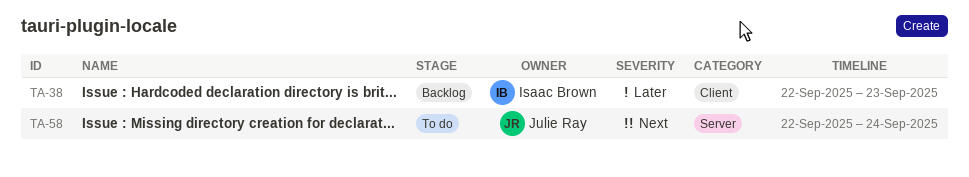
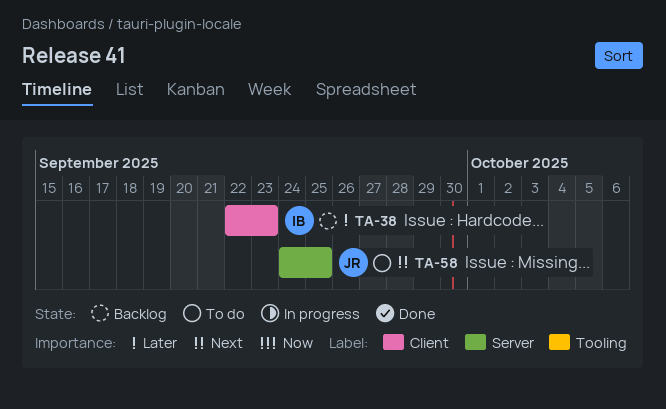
TA-58, start: Sep 22 -> Sep 24
TA-58, due: Sep 24 -> Sep 25

